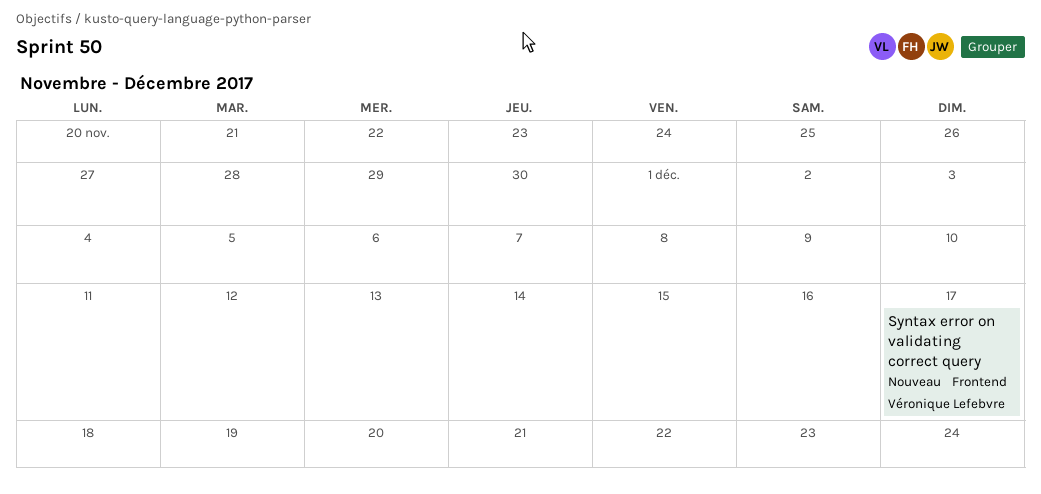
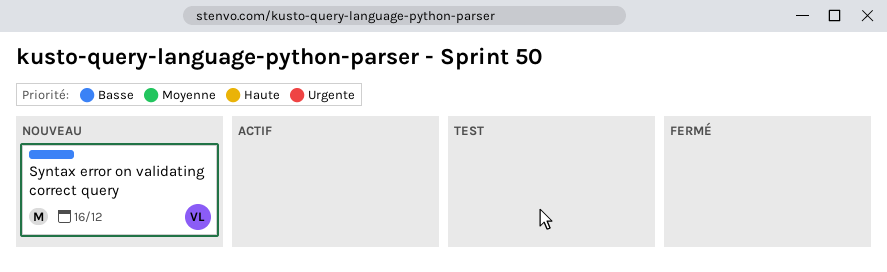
Syntax error on validating correct query, due: Dec 17 -> Dec 16

